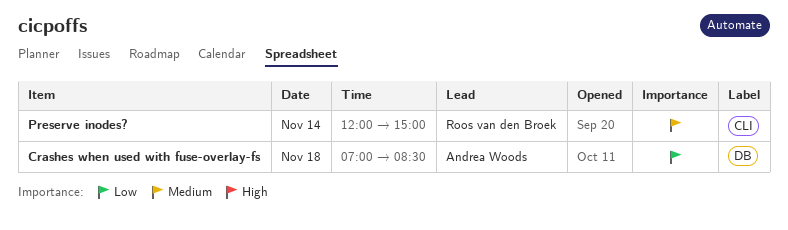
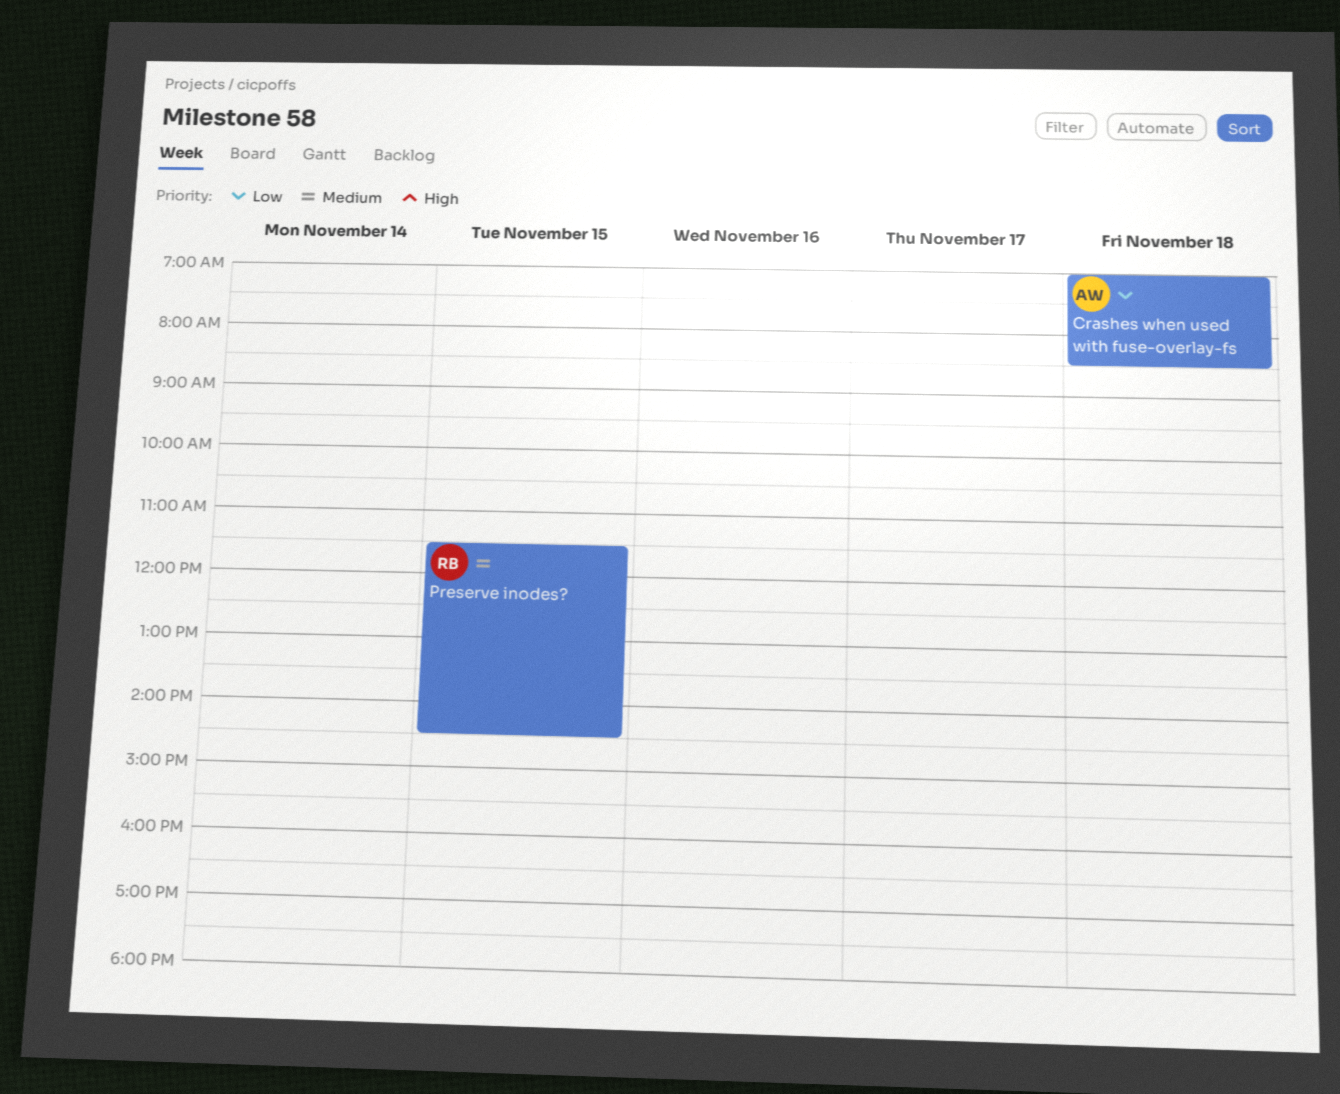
Preserve inodes?, day: Nov 14 -> Nov 15
Preserve inodes?, begins: 12:00 -> 11:30
Preserve inodes?, ends: 15:00 -> 14:30

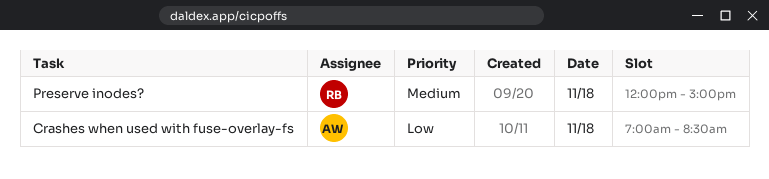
Preserve inodes?, day: Nov 15 -> Nov 18
Preserve inodes?, begins: 11:30 -> 12:00
Preserve inodes?, ends: 14:30 -> 15:00

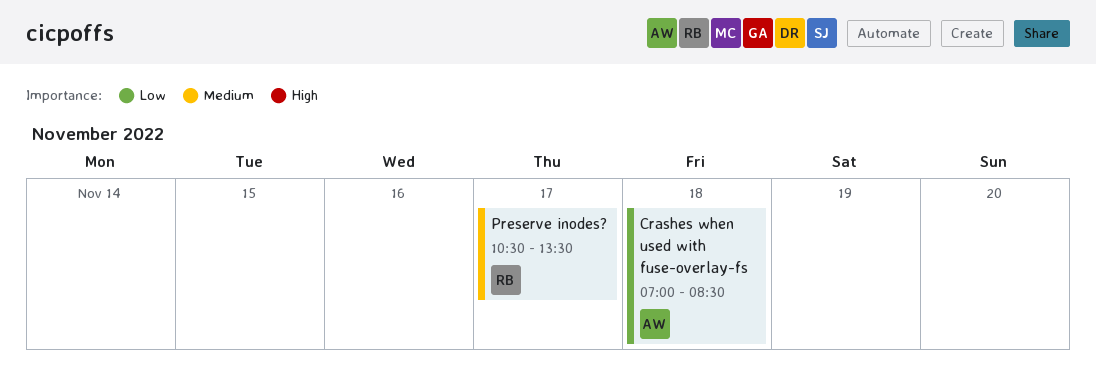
Preserve inodes?, day: Nov 18 -> Nov 17
Preserve inodes?, begins: 12:00 -> 10:30
Preserve inodes?, ends: 15:00 -> 13:30

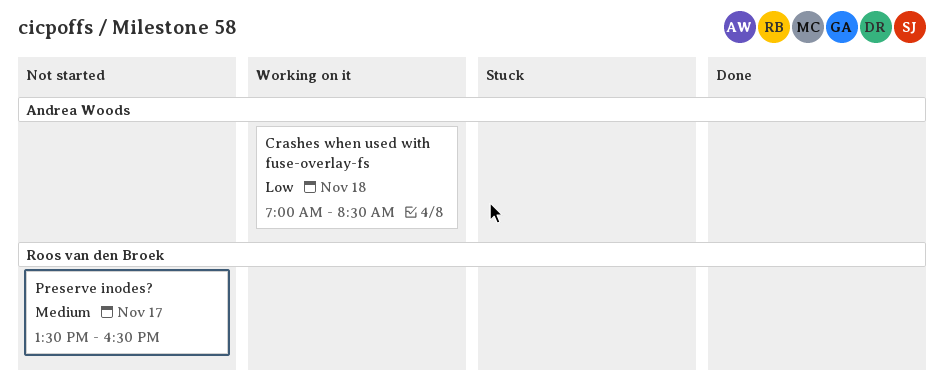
Preserve inodes?, begins: 10:30 -> 13:30
Preserve inodes?, ends: 13:30 -> 16:30

